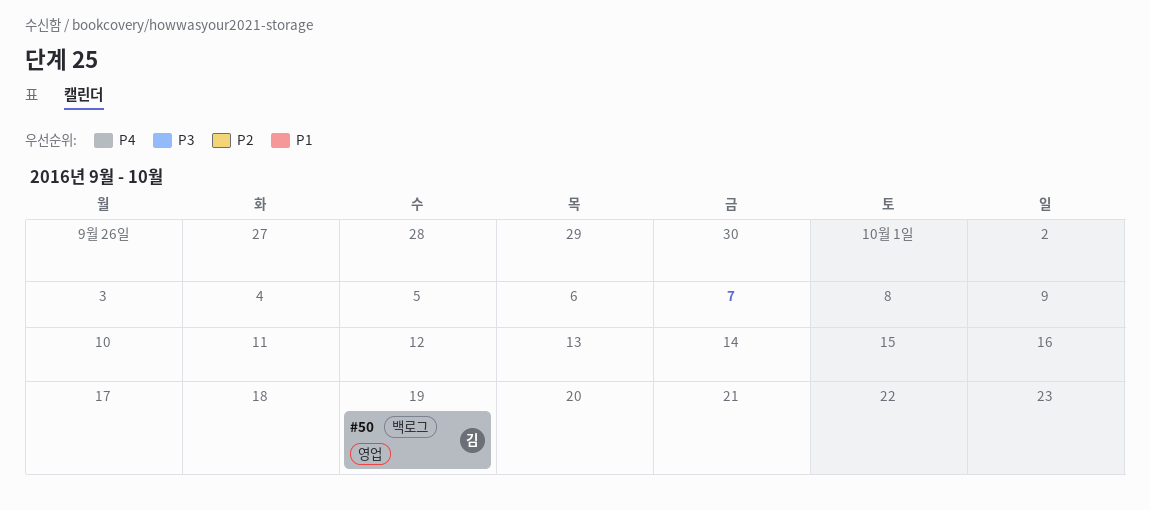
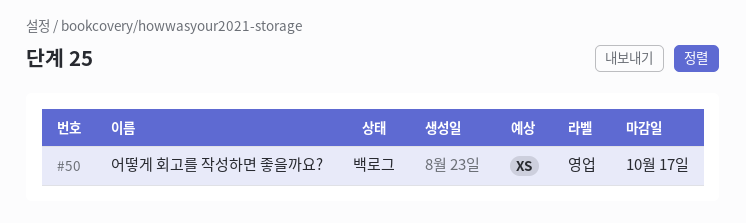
#50, due: Oct 19 -> Oct 17

